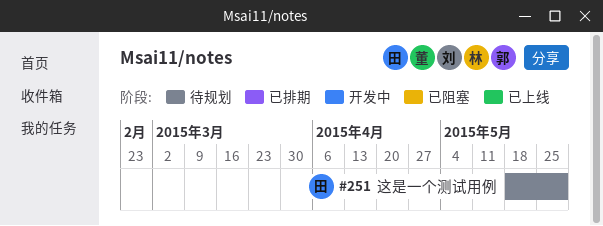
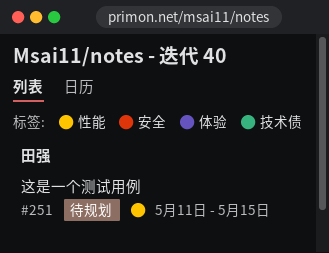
#251, start: May 18 -> May 11
#251, due: May 29 -> May 15

